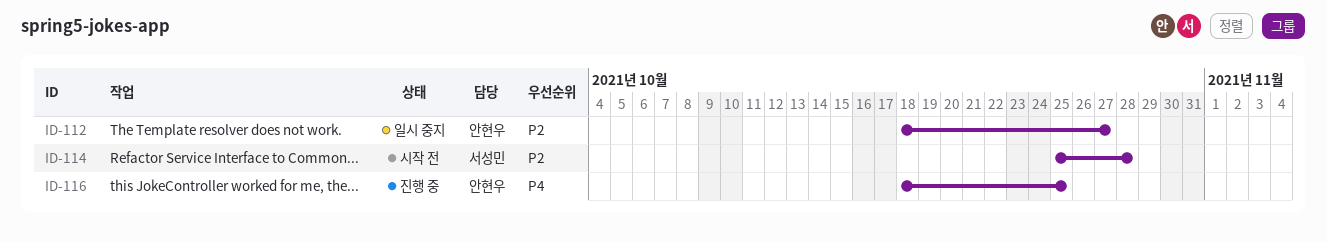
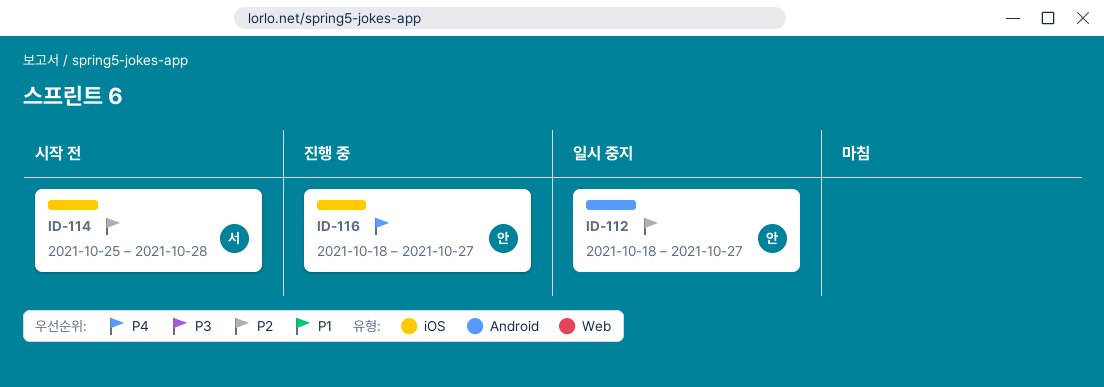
ID-116, due: Oct 25 -> Oct 27

